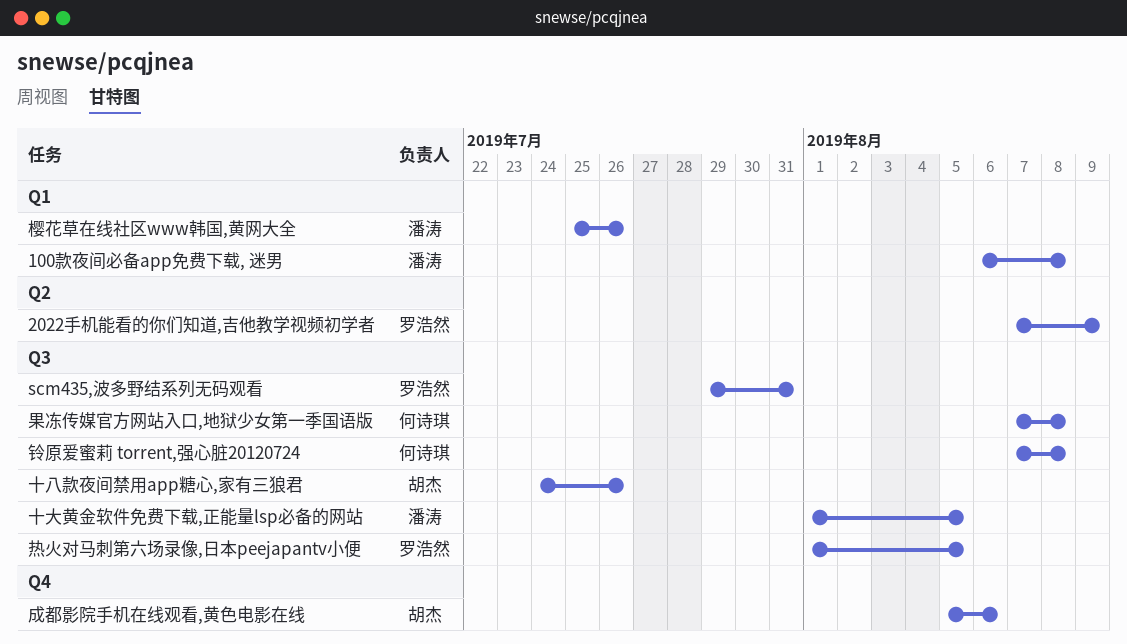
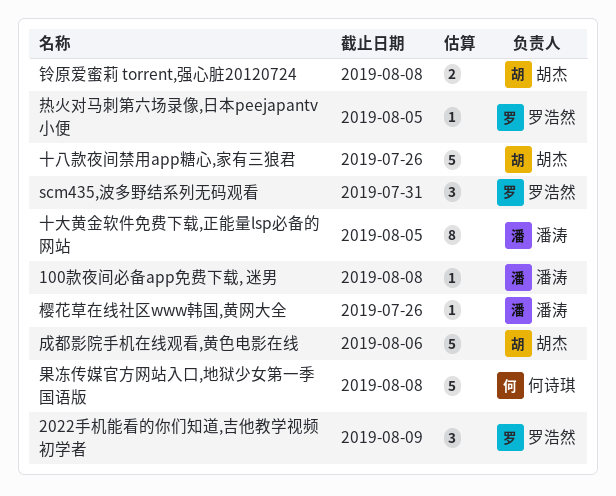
铃原爱蜜莉 torrent,强心脏20120724, owner: 何诗琪 -> 胡杰

